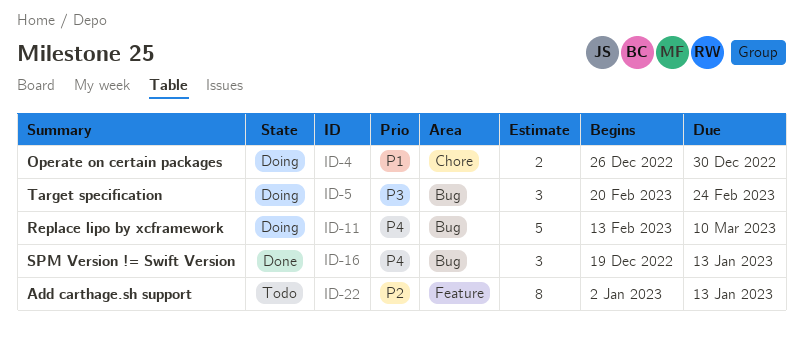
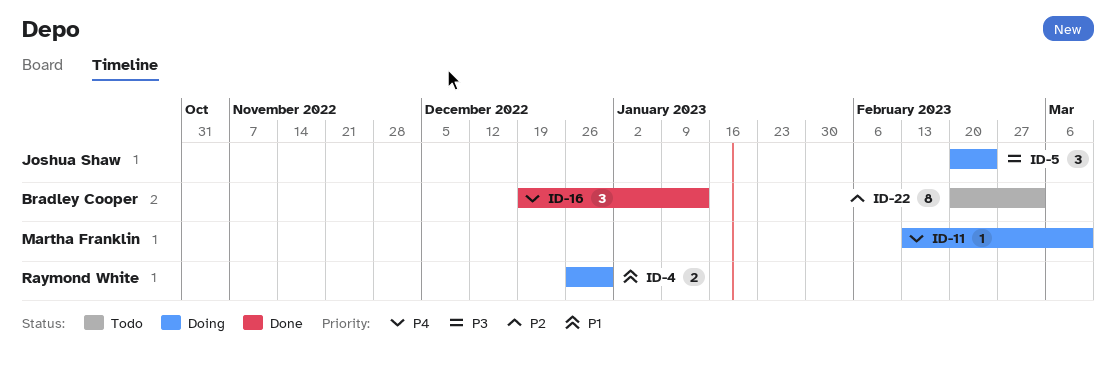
ID-11, estimate: 5 -> 1
ID-22, start: Jan 2 -> Feb 20
ID-22, due: Jan 13 -> Mar 3

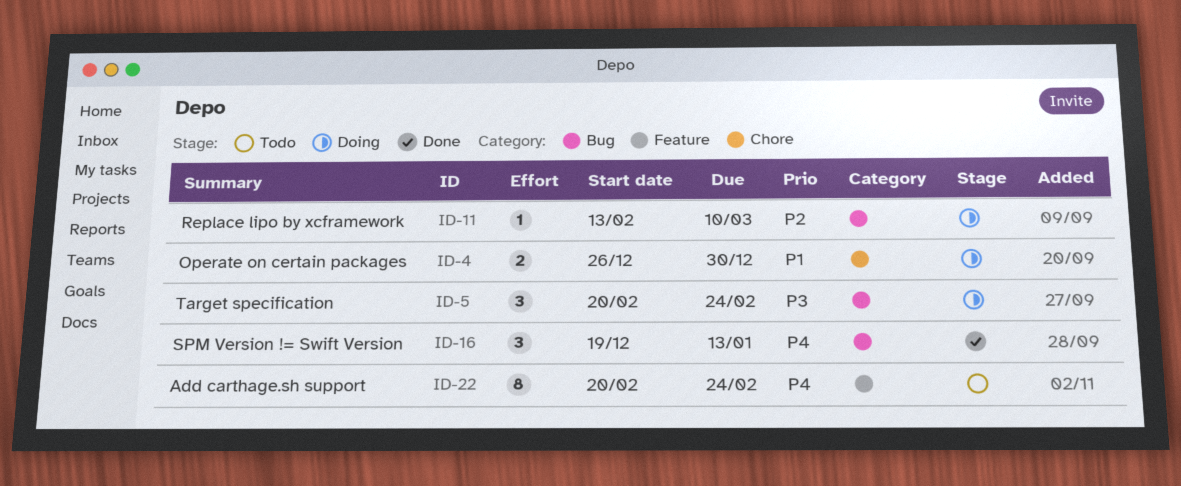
ID-11, priority: P4 -> P2
ID-22, priority: P2 -> P4
ID-22, due: Mar 3 -> Feb 24

